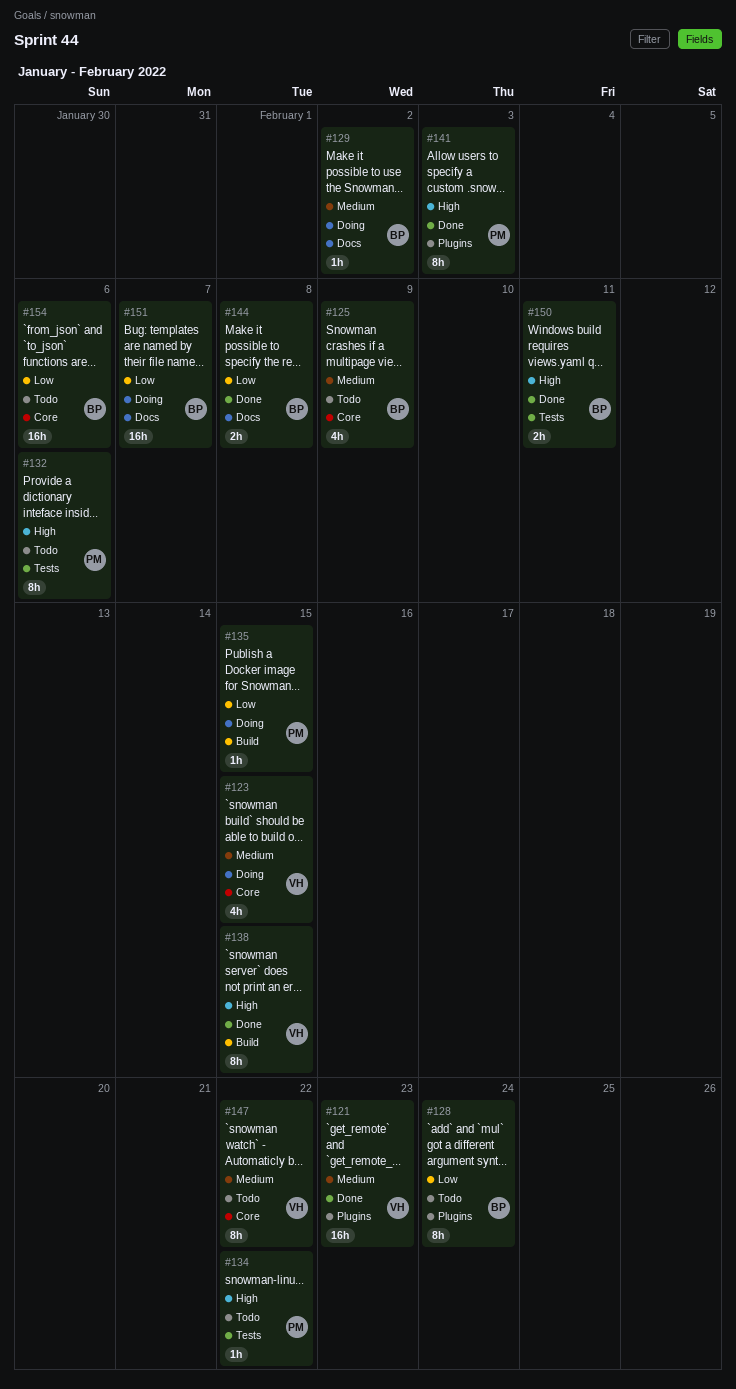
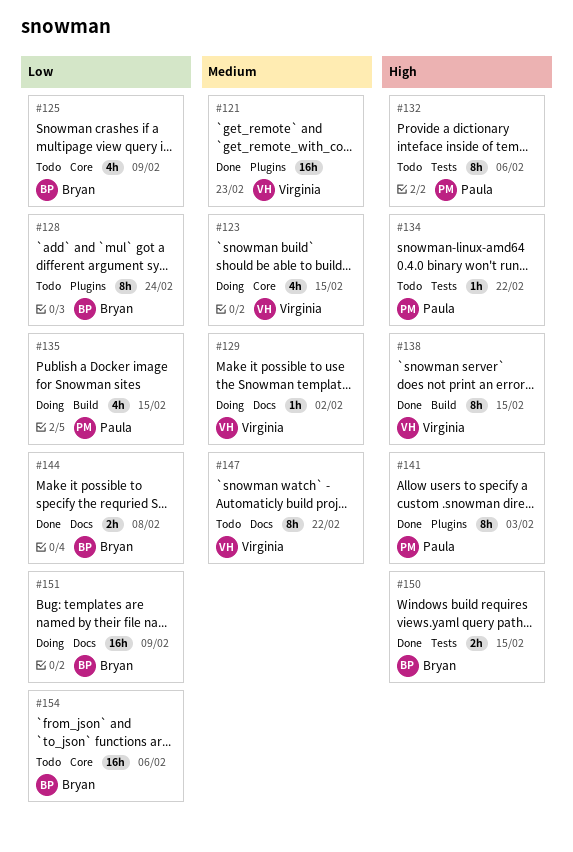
#125, priority: Medium -> Low
#129, owner: Bryan -> Virginia
#135, estimate: 1h -> 4h
#147, label: Core -> Docs
#150, due: Feb 11 -> Feb 15
#151, due: Feb 7 -> Feb 9

